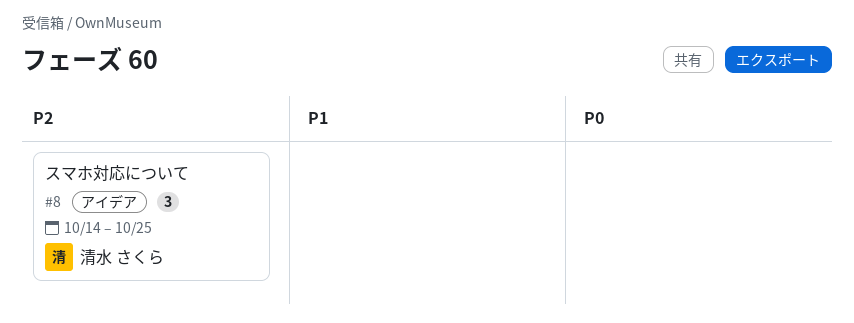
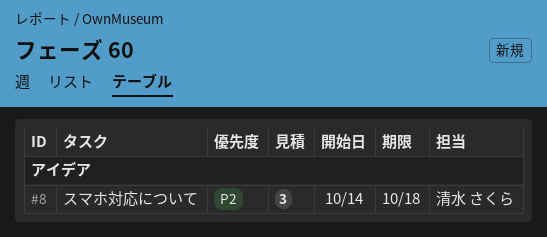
#8, due: Oct 25 -> Oct 18

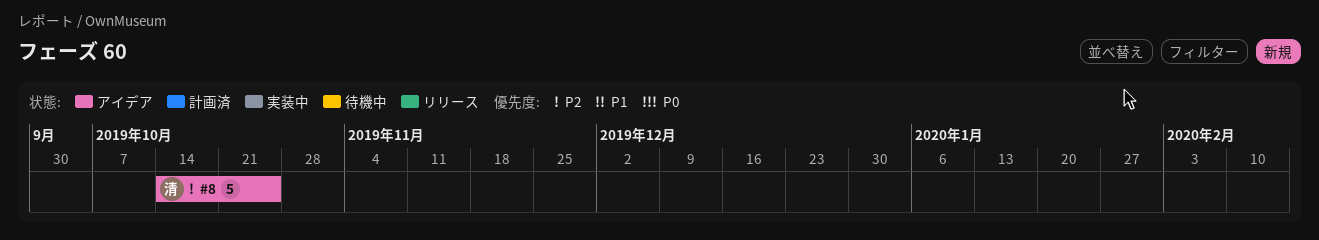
#8, estimate: 3 -> 5
#8, due: Oct 18 -> Oct 25

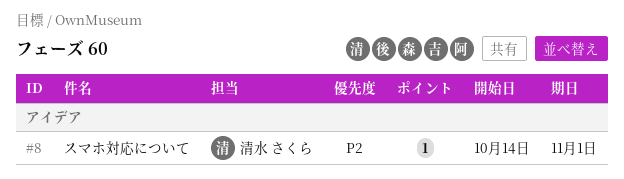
#8, estimate: 5 -> 1
#8, due: Oct 25 -> Nov 1

